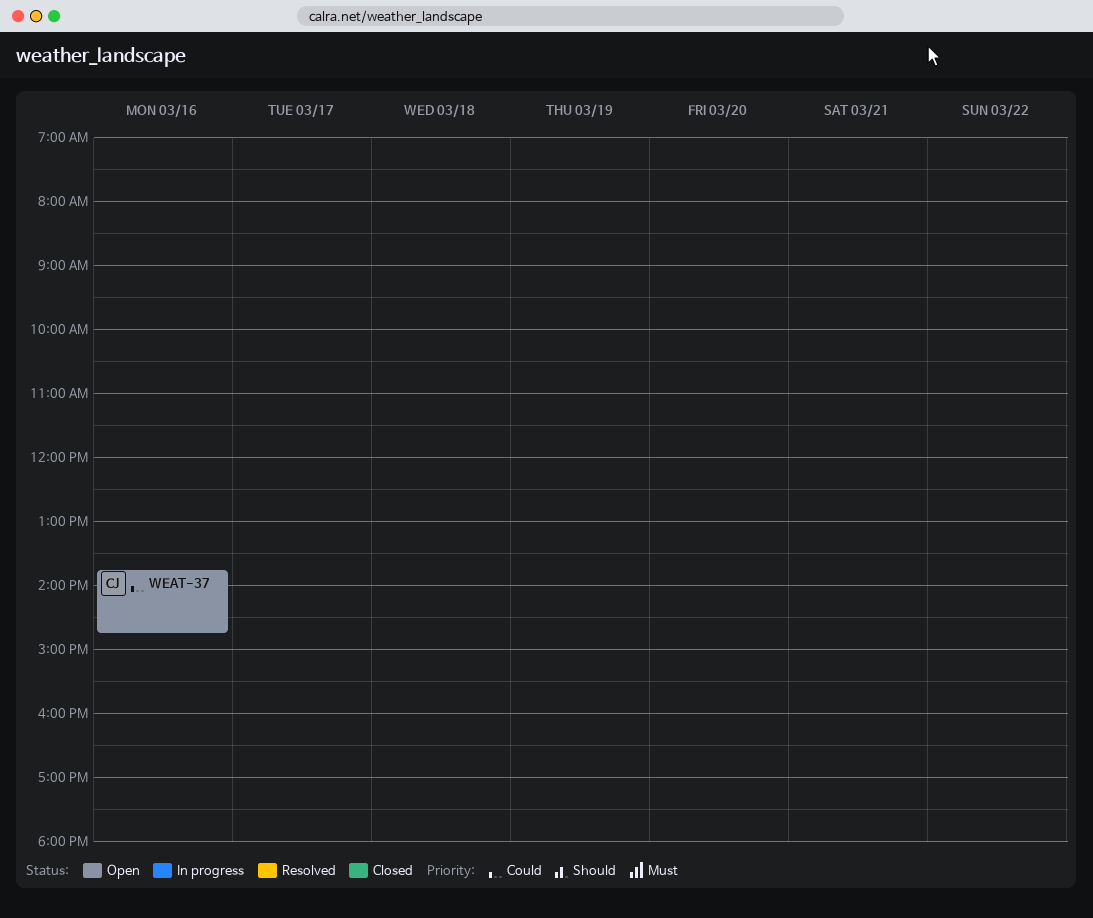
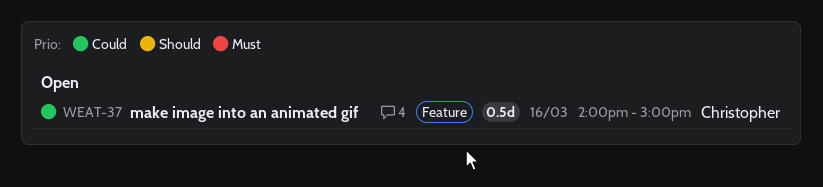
WEAT-37, begins: 13:45 -> 14:00
WEAT-37, ends: 14:45 -> 15:00

